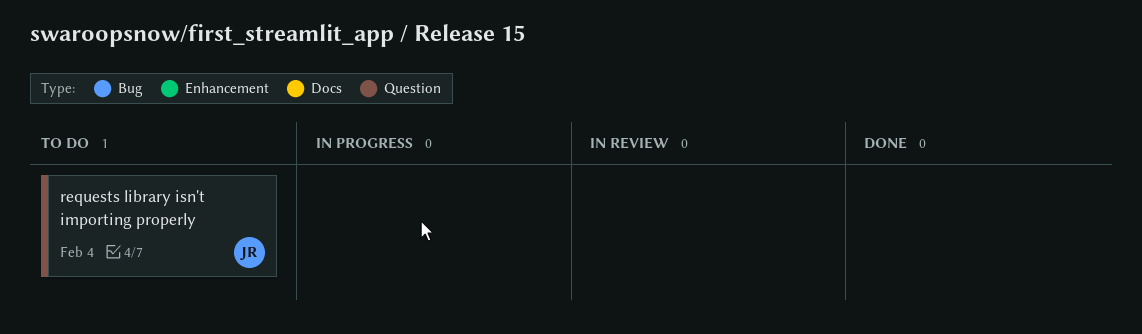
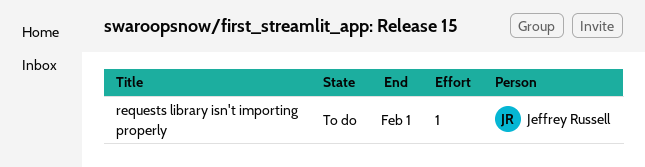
requests library isn't importing properly, due: Feb 4 -> Feb 1

